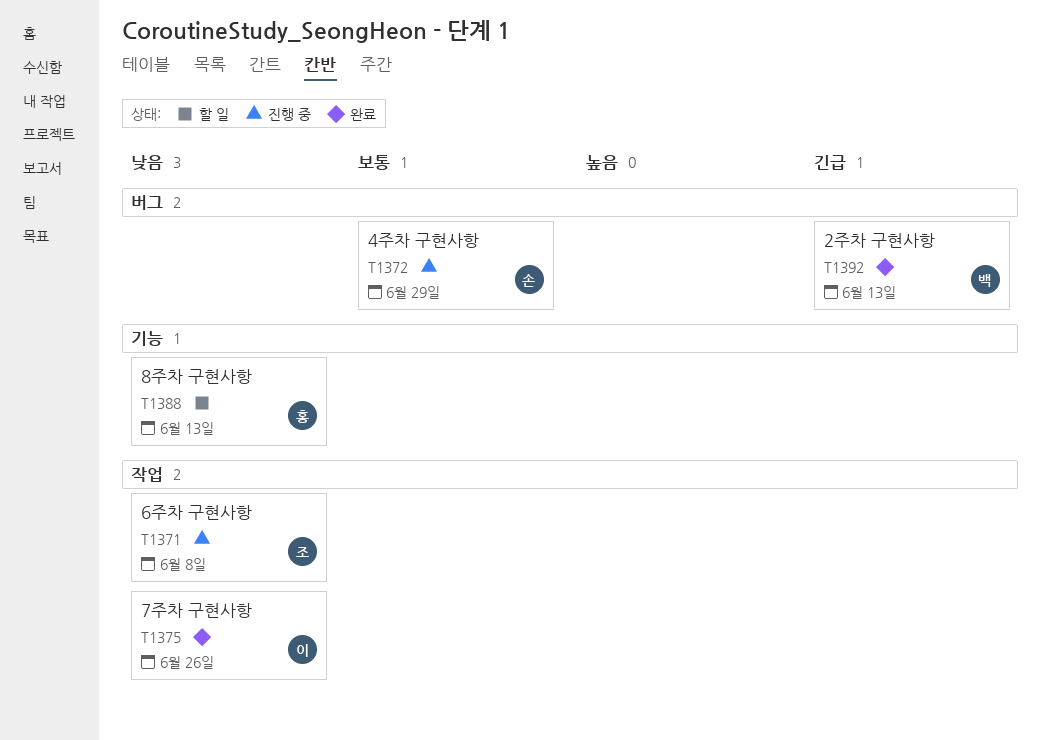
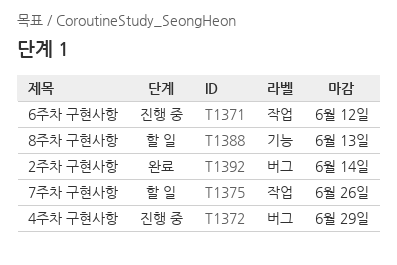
T1371, due: Jun 8 -> Jun 12
T1375, status: 완료 -> 할 일
T1392, due: Jun 13 -> Jun 14

